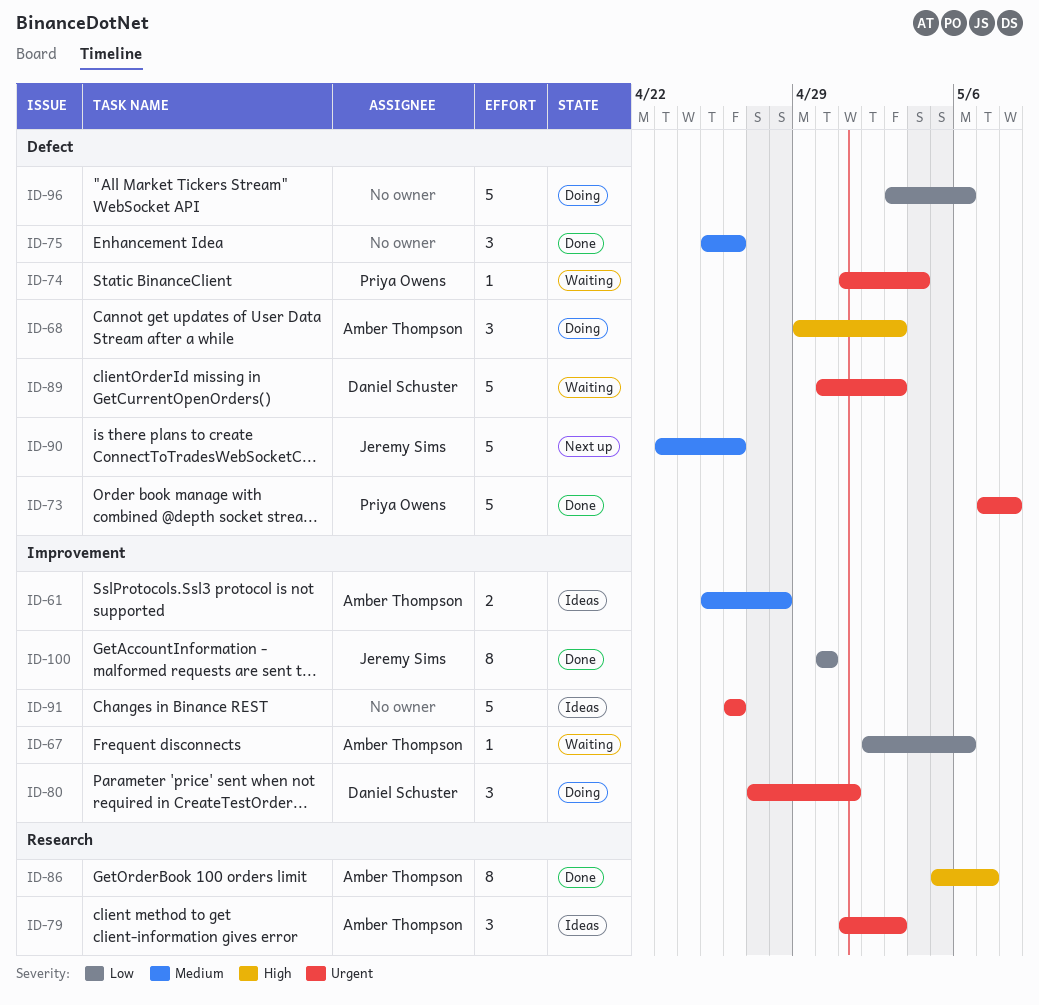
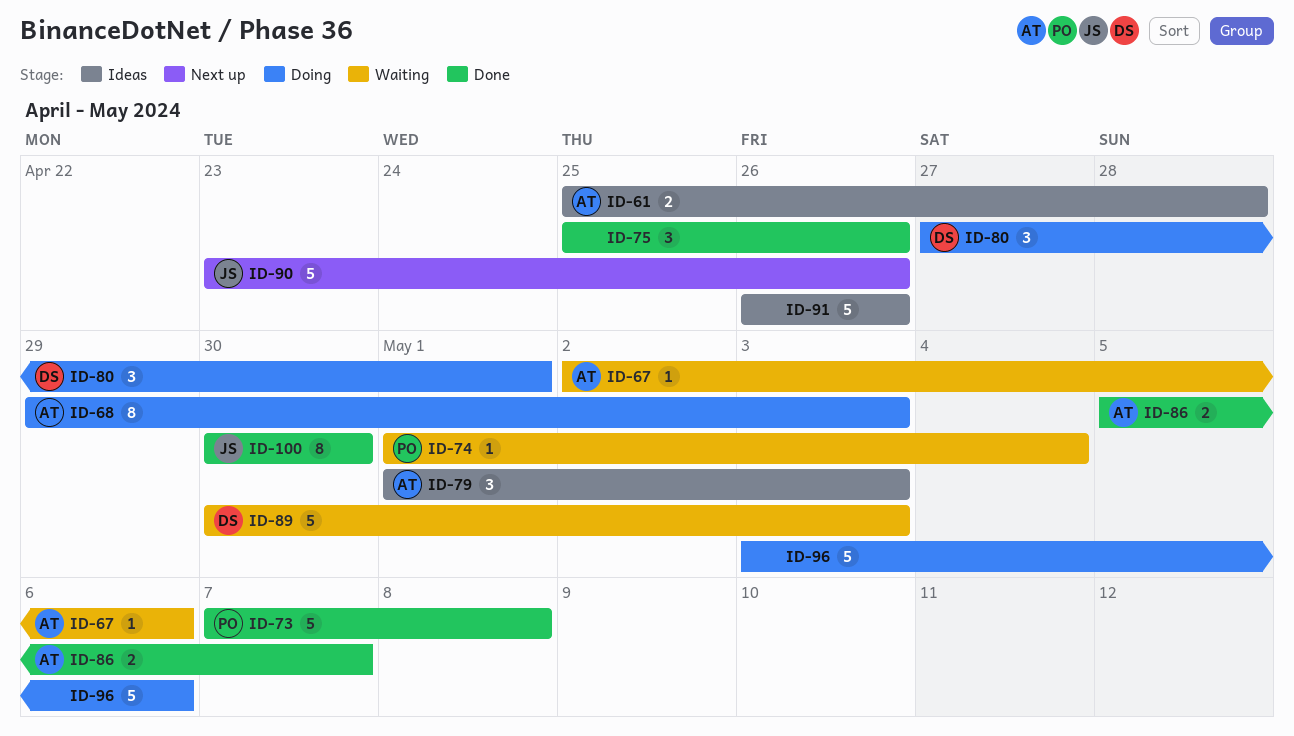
ID-68, estimate: 3 -> 8
ID-86, estimate: 8 -> 2

